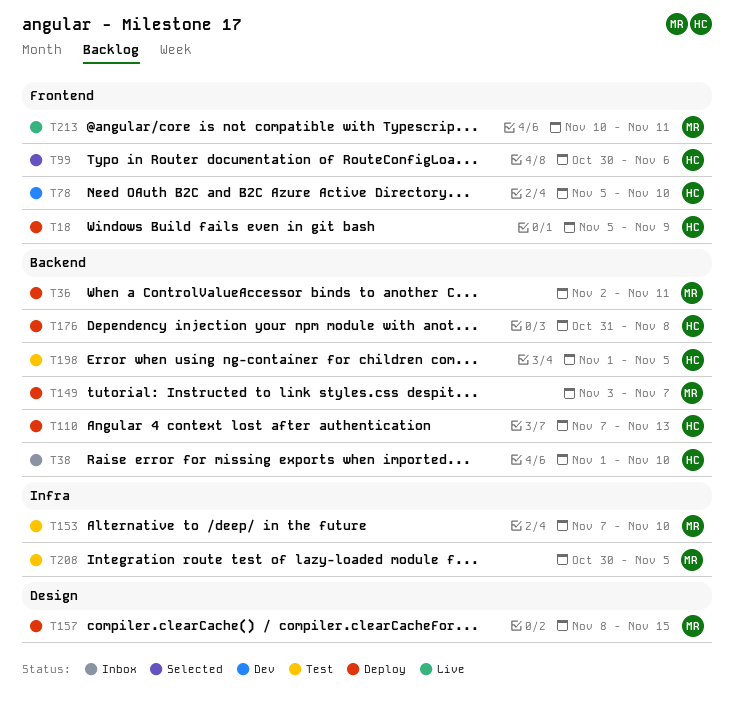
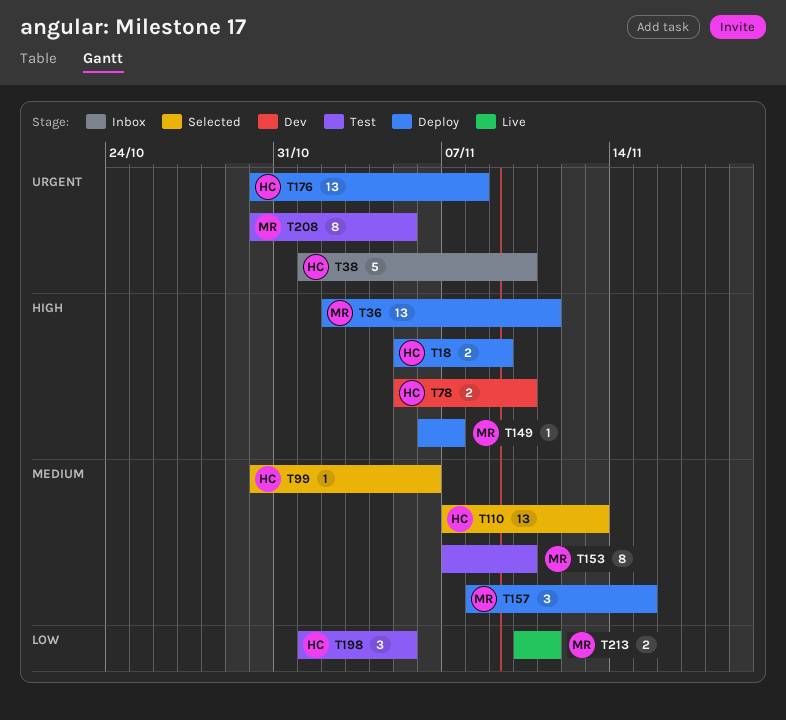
T110, status: Deploy -> Selected
T149, start: Nov 3 -> Nov 6
T176, start: Oct 31 -> Oct 30

